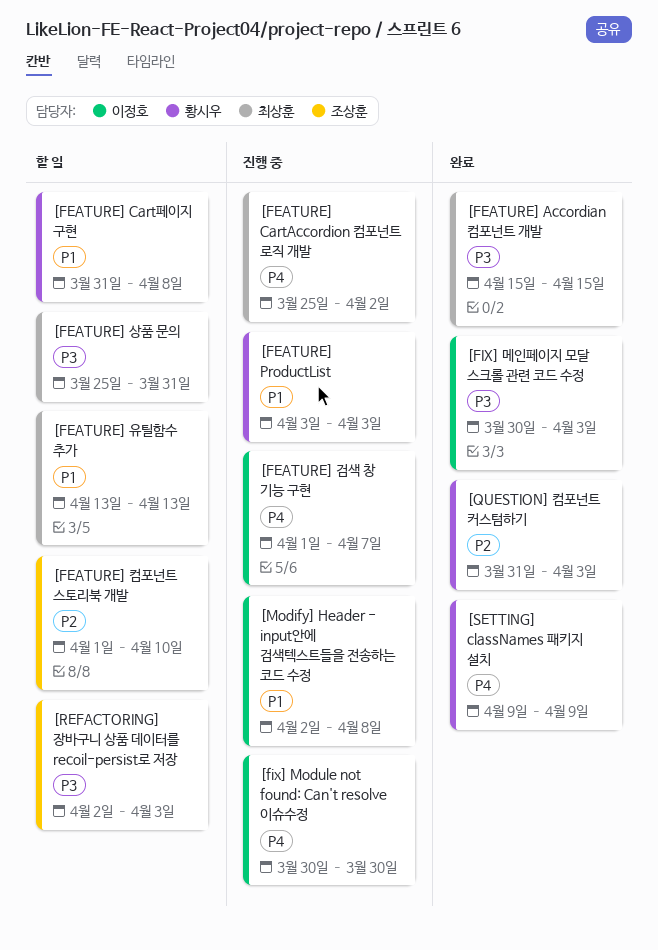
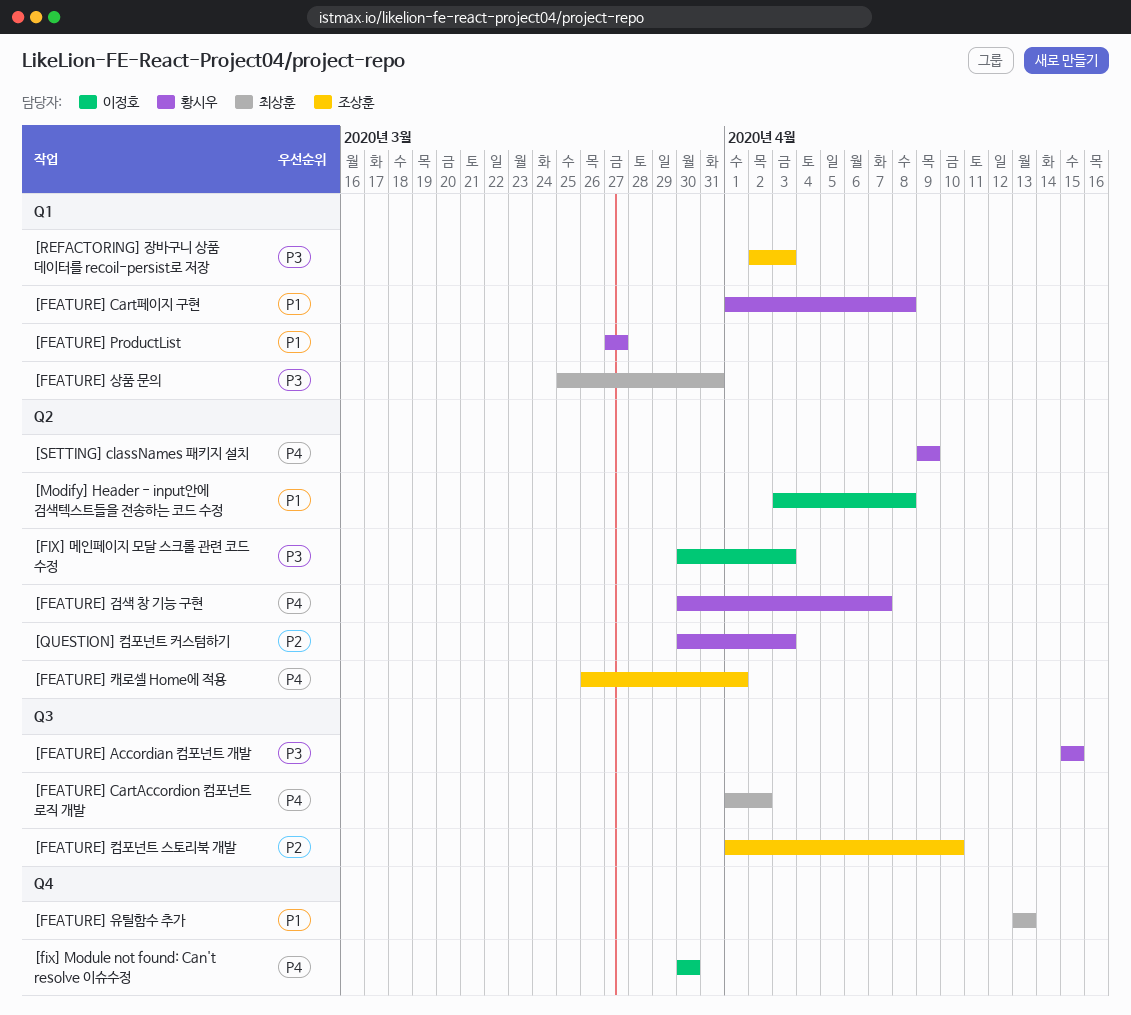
[FEATURE] Accordian 컴포넌트 개발, owner: 최상훈 -> 황시우
[FEATURE] CartAccordion 컴포넌트 로직 개발, start: Mar 25 -> Apr 1
[FEATURE] Cart페이지 구현, start: Mar 31 -> Apr 1
[FEATURE] ProductList, start: Apr 3 -> Mar 27
[FEATURE] ProductList, due: Apr 3 -> Mar 27
[FEATURE] 검색 창 기능 구현, owner: 이정호 -> 황시우
[FEATURE] 검색 창 기능 구현, start: Apr 1 -> Mar 30
[FEATURE] 캐로셀 Home에 적용: none -> present
[Modify] Header - input안에 검색텍스트들을 전송하는 코드 수정, start: Apr 2 -> Apr 3
[QUESTION] 컴포넌트 커스텀하기, start: Mar 31 -> Mar 30

